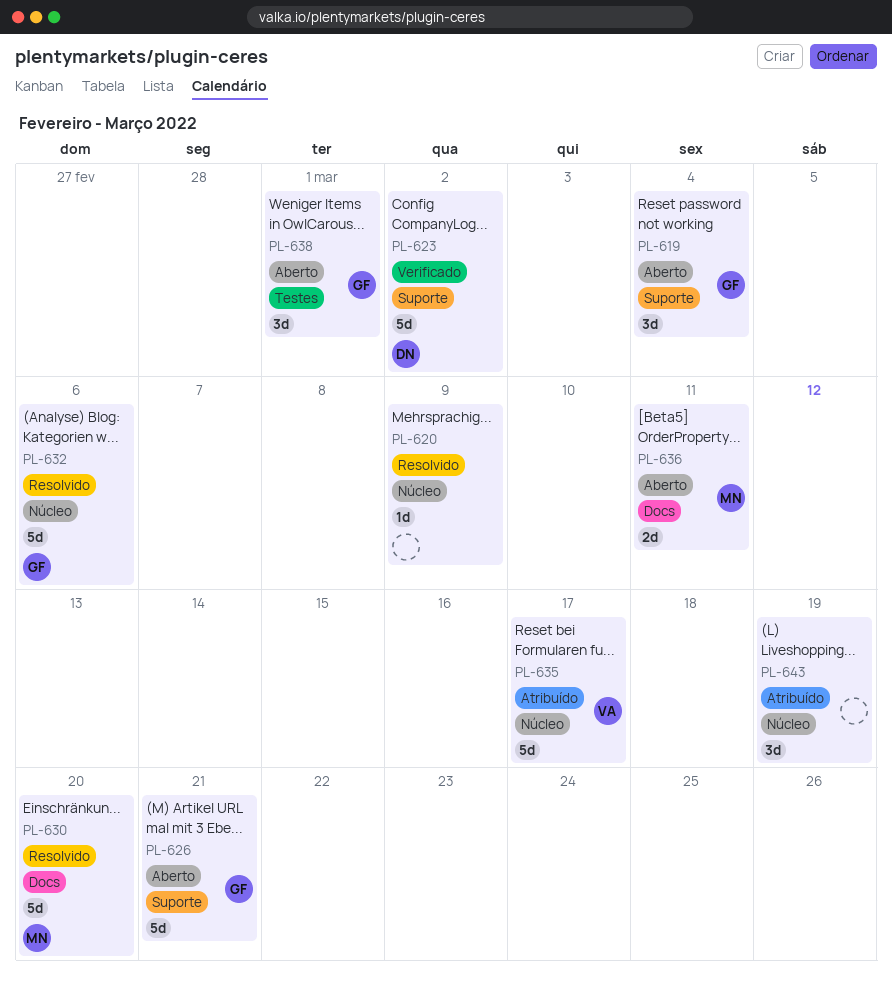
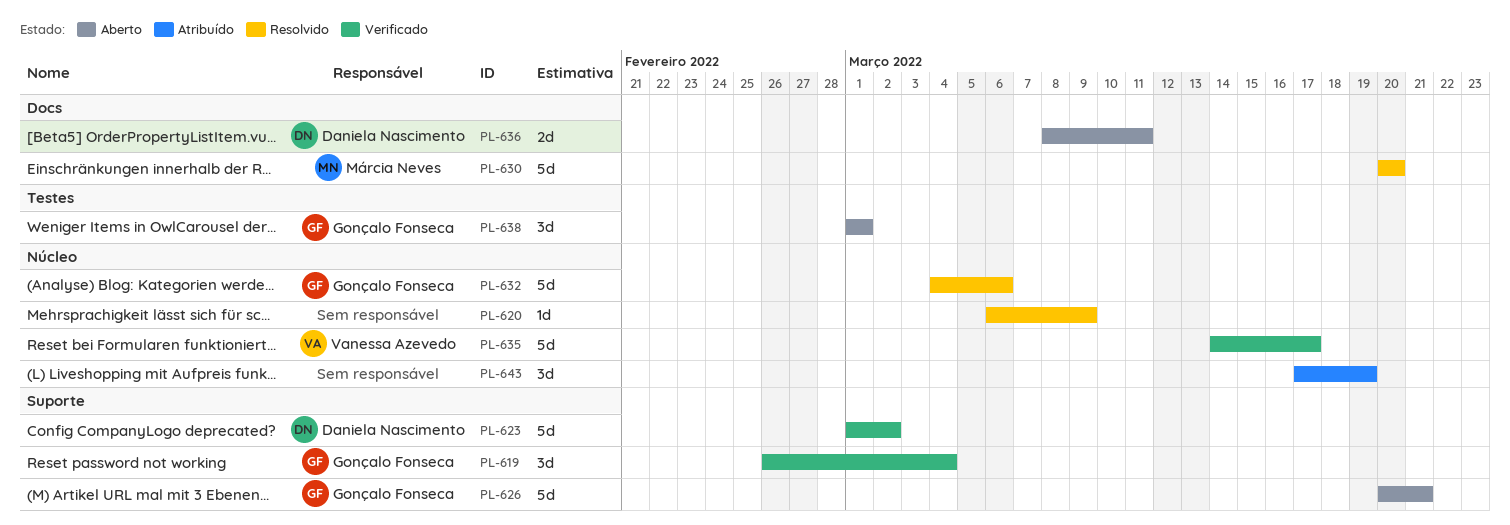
PL-619, status: Aberto -> Verificado
PL-635, status: Atribuído -> Verificado
PL-636, owner: Márcia Neves -> Daniela Nascimento

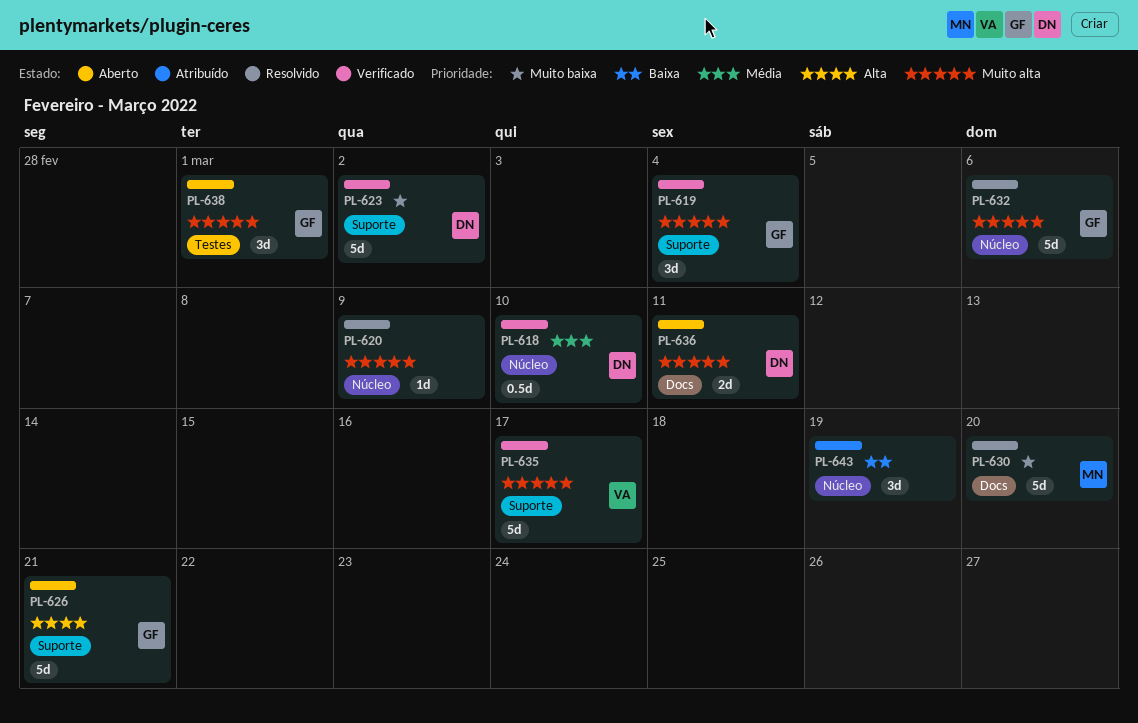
PL-618: none -> present
PL-635, label: Núcleo -> Suporte

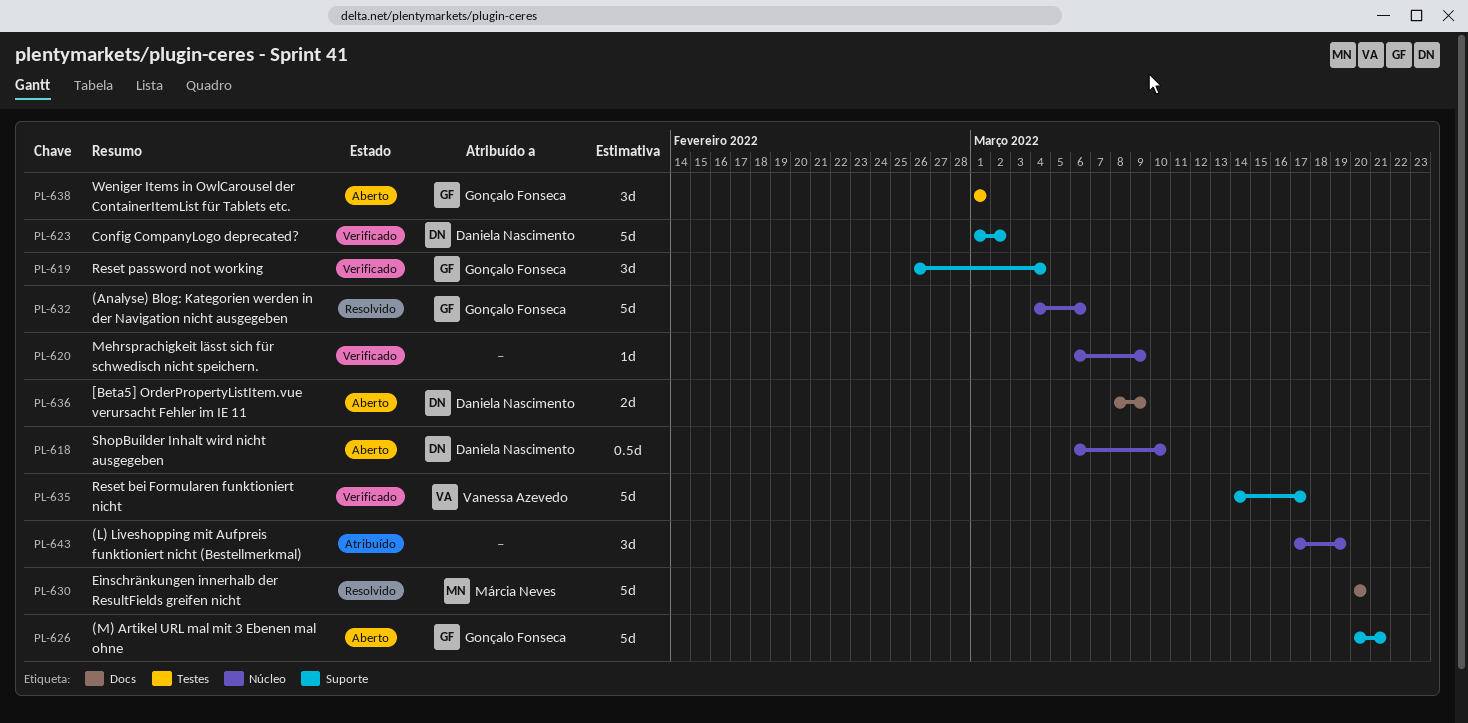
PL-618, status: Verificado -> Aberto
PL-620, status: Resolvido -> Verificado
PL-636, due: Mar 11 -> Mar 9

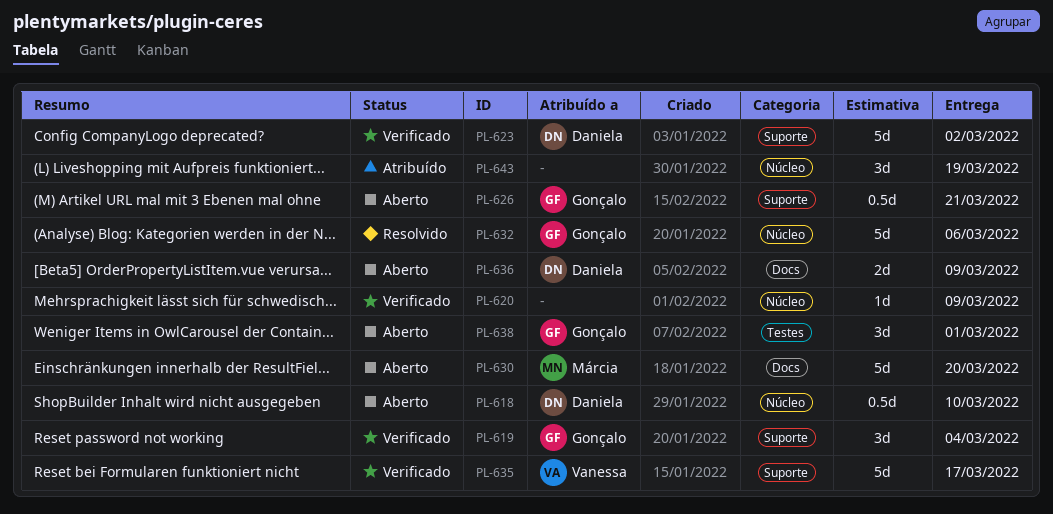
PL-626, estimate: 5d -> 0.5d
PL-630, status: Resolvido -> Aberto

